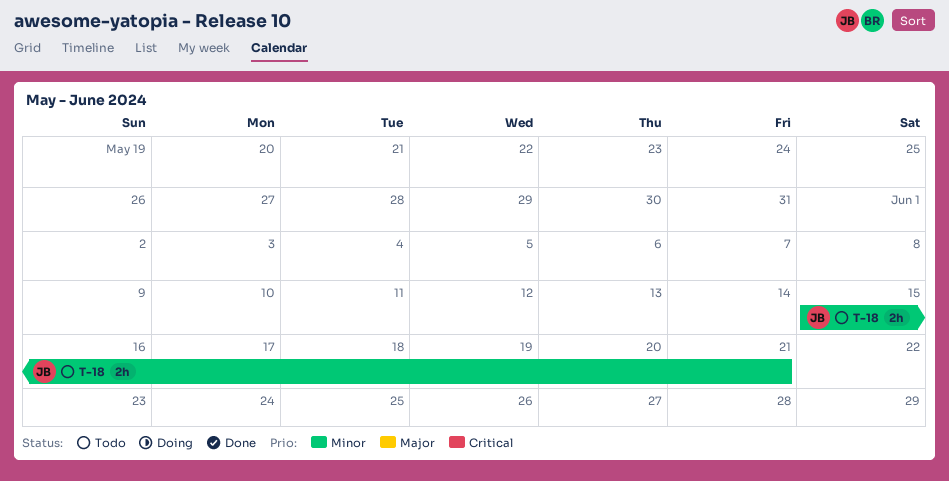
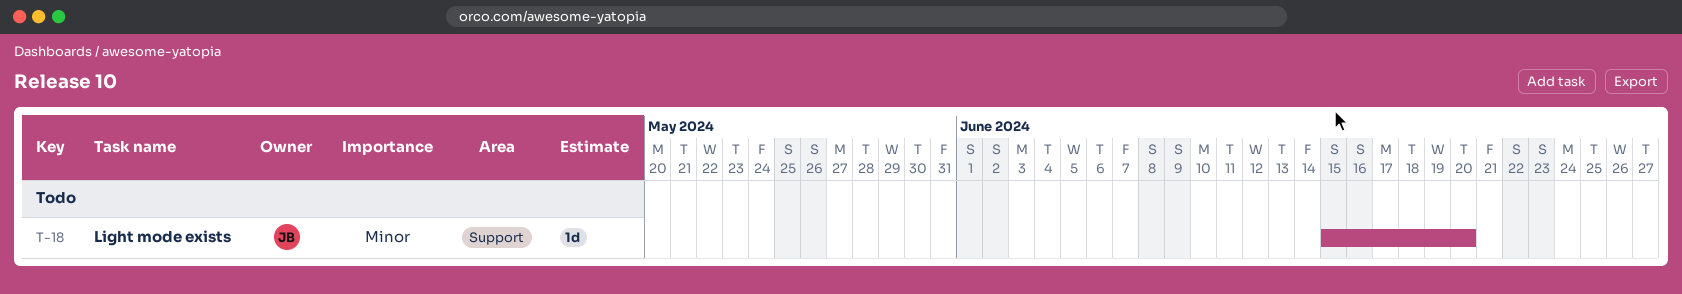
T-18, estimate: 2h -> 1d
T-18, due: Jun 21 -> Jun 20

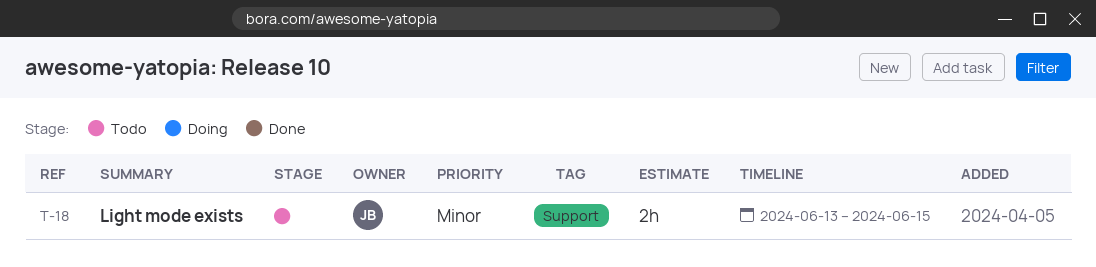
T-18, estimate: 1d -> 2h
T-18, start: Jun 15 -> Jun 13
T-18, due: Jun 20 -> Jun 15

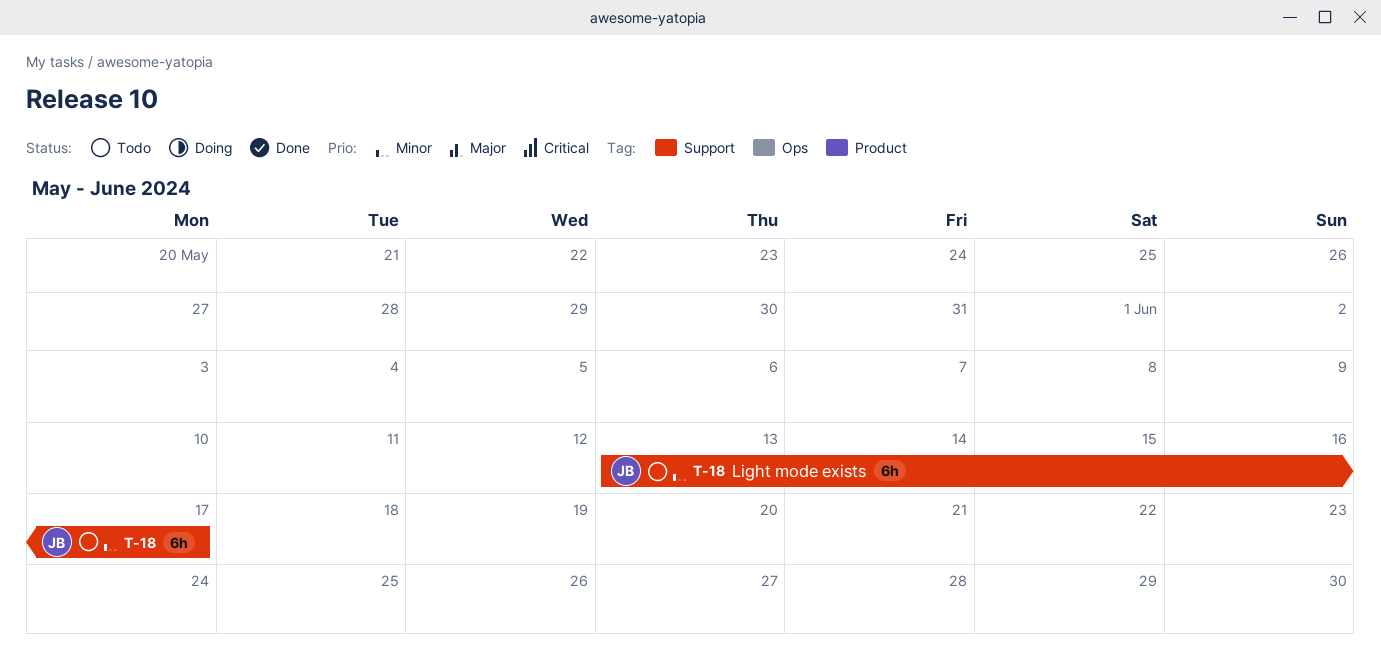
T-18, estimate: 2h -> 6h
T-18, due: Jun 15 -> Jun 17

